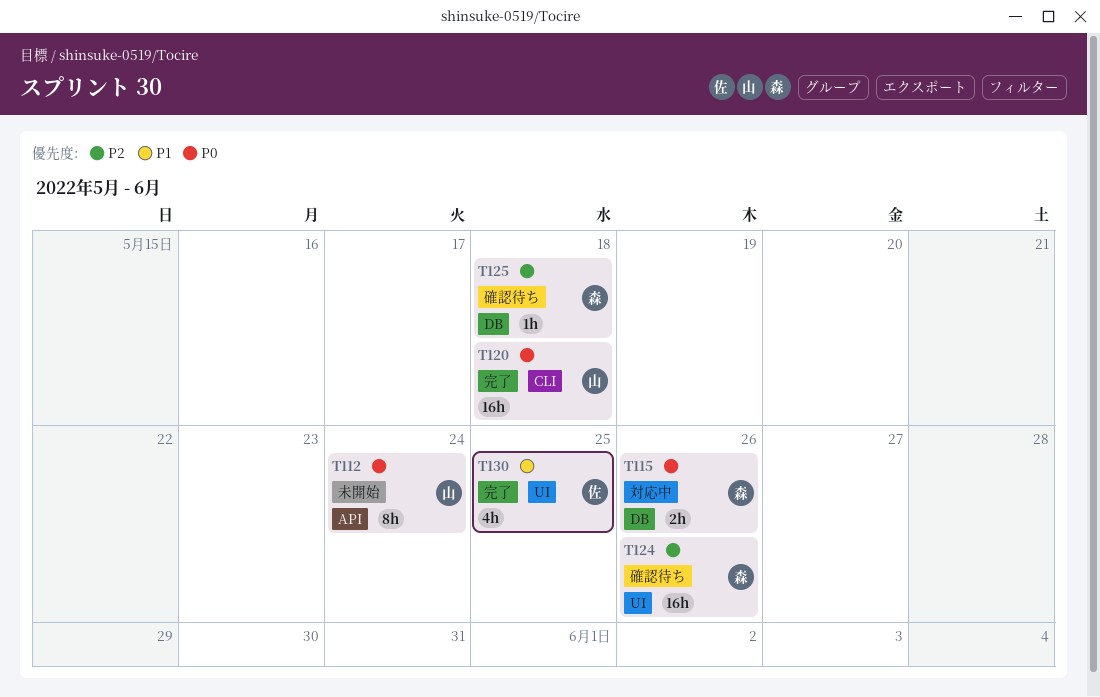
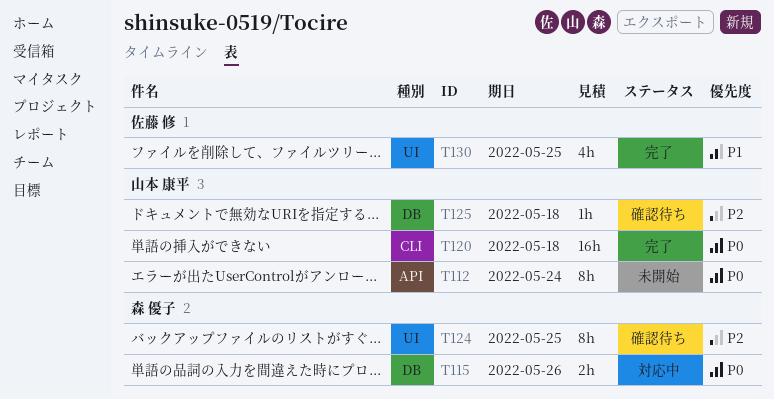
T124, estimate: 16h -> 8h
T124, due: May 26 -> May 25
T125, owner: 森 優子 -> 山本 康平

